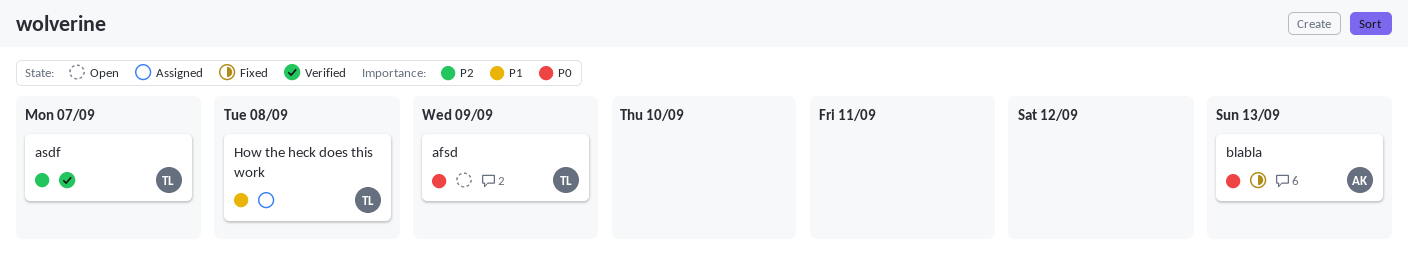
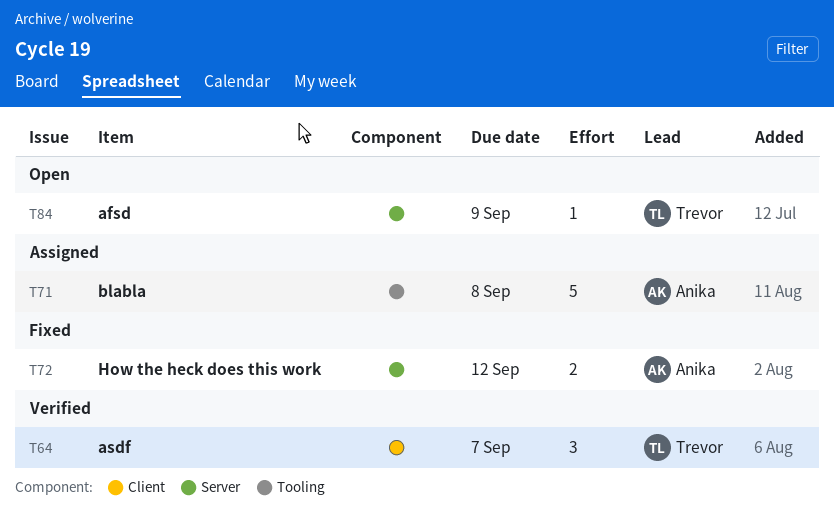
blabla, status: Fixed -> Assigned
blabla, due: Sep 13 -> Sep 8
How the heck does this work, status: Assigned -> Fixed
How the heck does this work, owner: Trevor -> Anika
How the heck does this work, due: Sep 8 -> Sep 12

